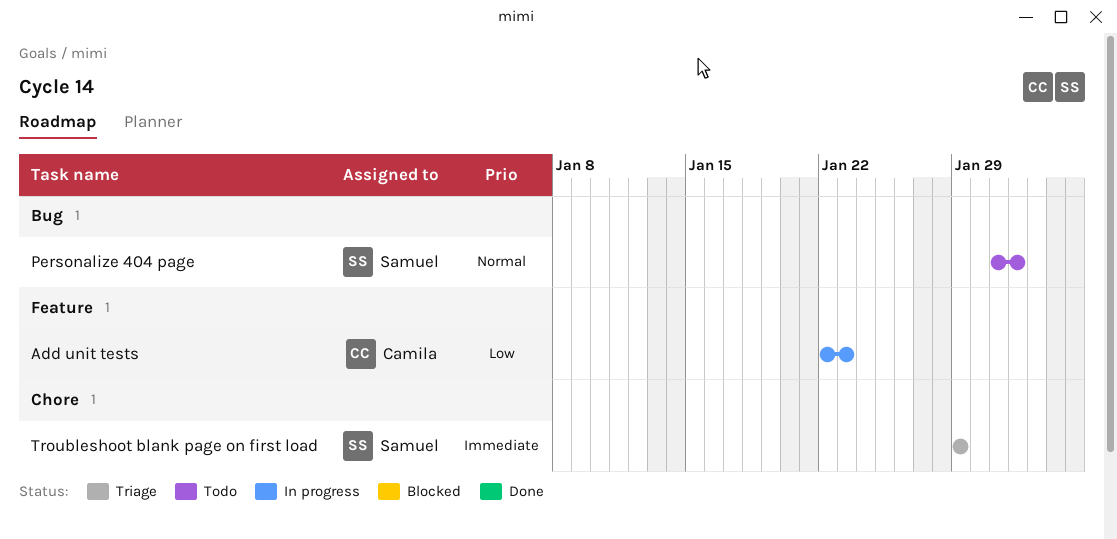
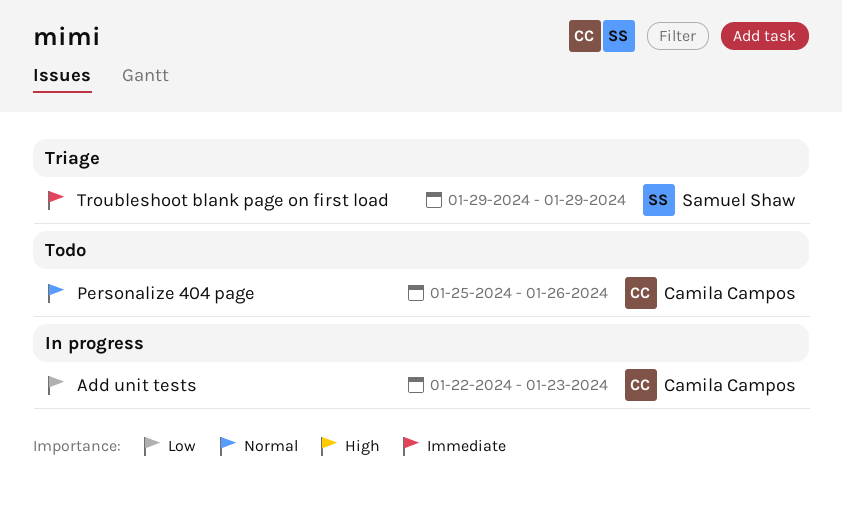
Personalize 404 page, owner: Samuel Shaw -> Camila Campos
Personalize 404 page, start: Jan 31 -> Jan 25
Personalize 404 page, due: Feb 1 -> Jan 26

